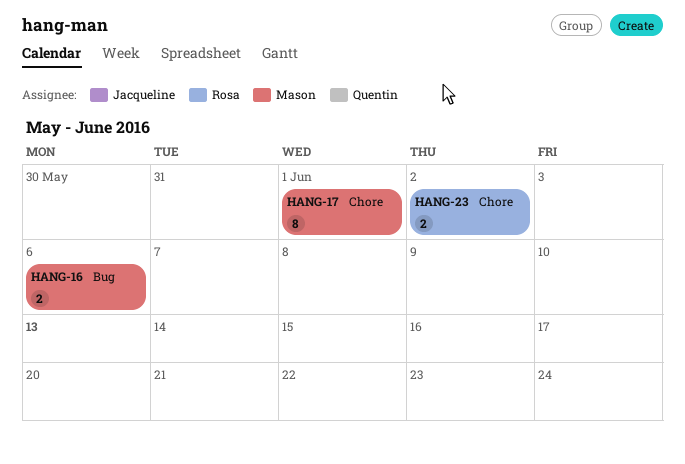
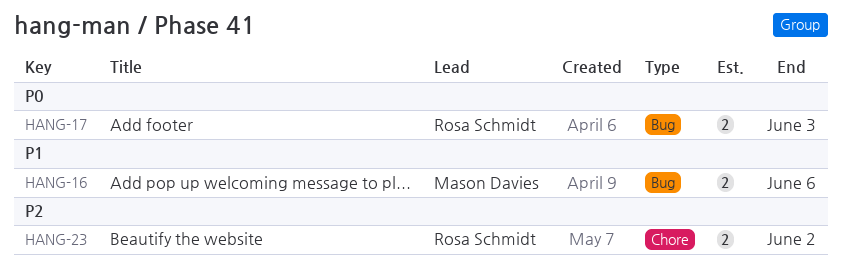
HANG-17, owner: Mason Davies -> Rosa Schmidt
HANG-17, label: Chore -> Bug
HANG-17, estimate: 8 -> 2
HANG-17, due: Jun 1 -> Jun 3

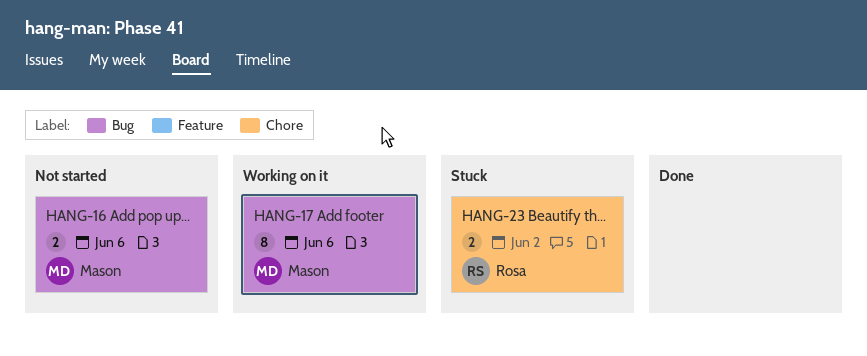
HANG-17, owner: Rosa Schmidt -> Mason Davies
HANG-17, estimate: 2 -> 8
HANG-17, due: Jun 3 -> Jun 6

